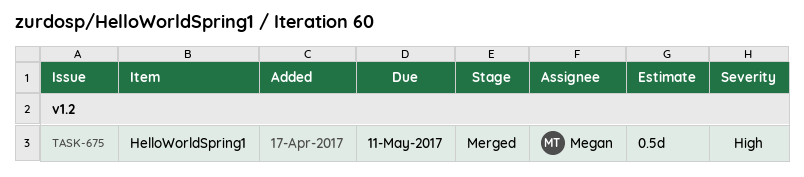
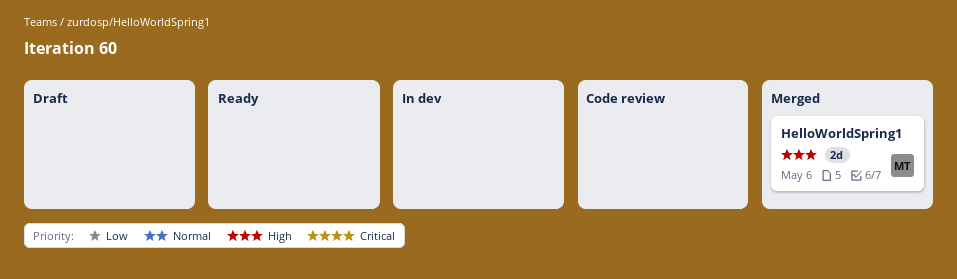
HelloWorldSpring1, estimate: 0.5d -> 2d
HelloWorldSpring1, due: May 11 -> May 6

